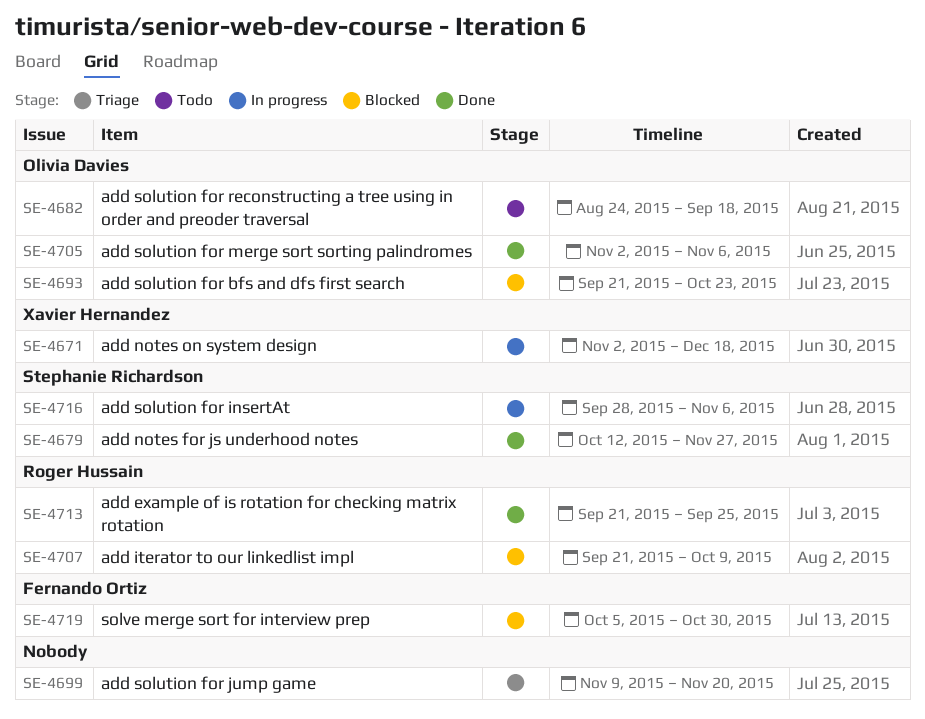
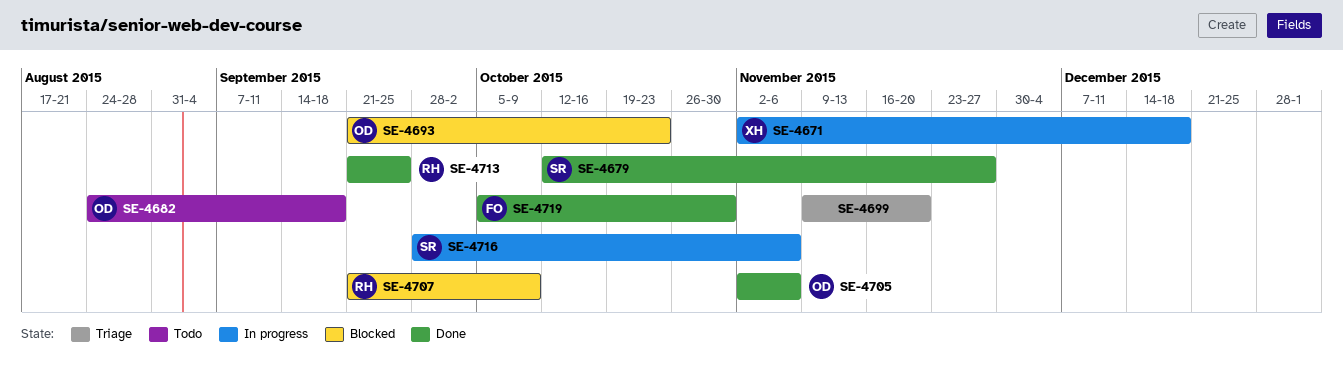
SE-4719, status: Blocked -> Done

